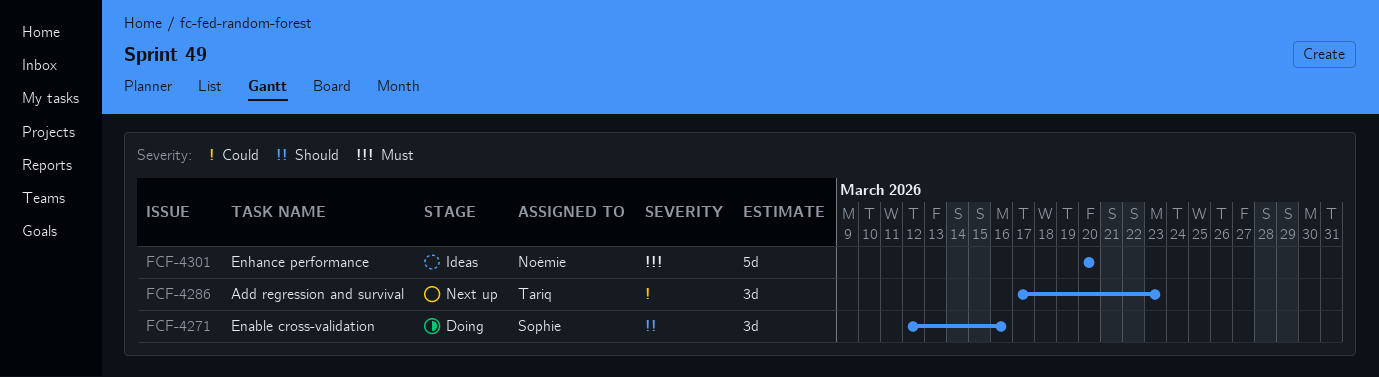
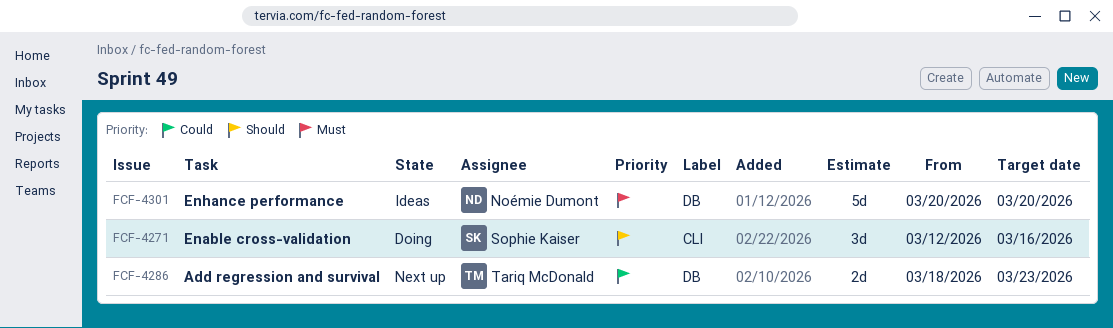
FCF-4286, estimate: 3d -> 2d
FCF-4286, start: Mar 17 -> Mar 18

